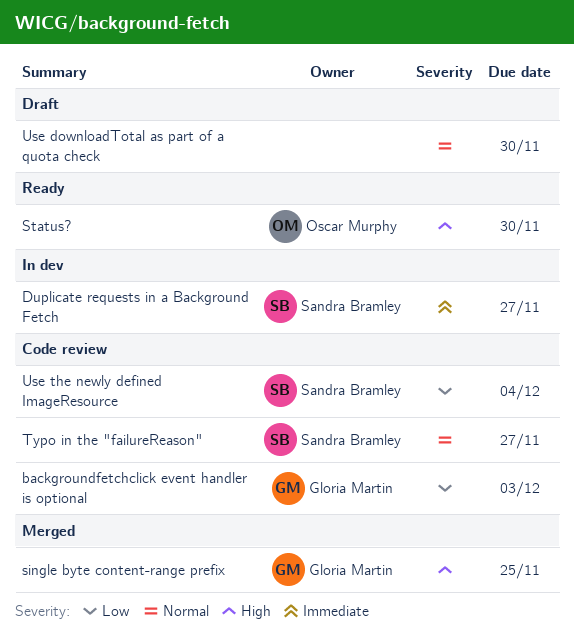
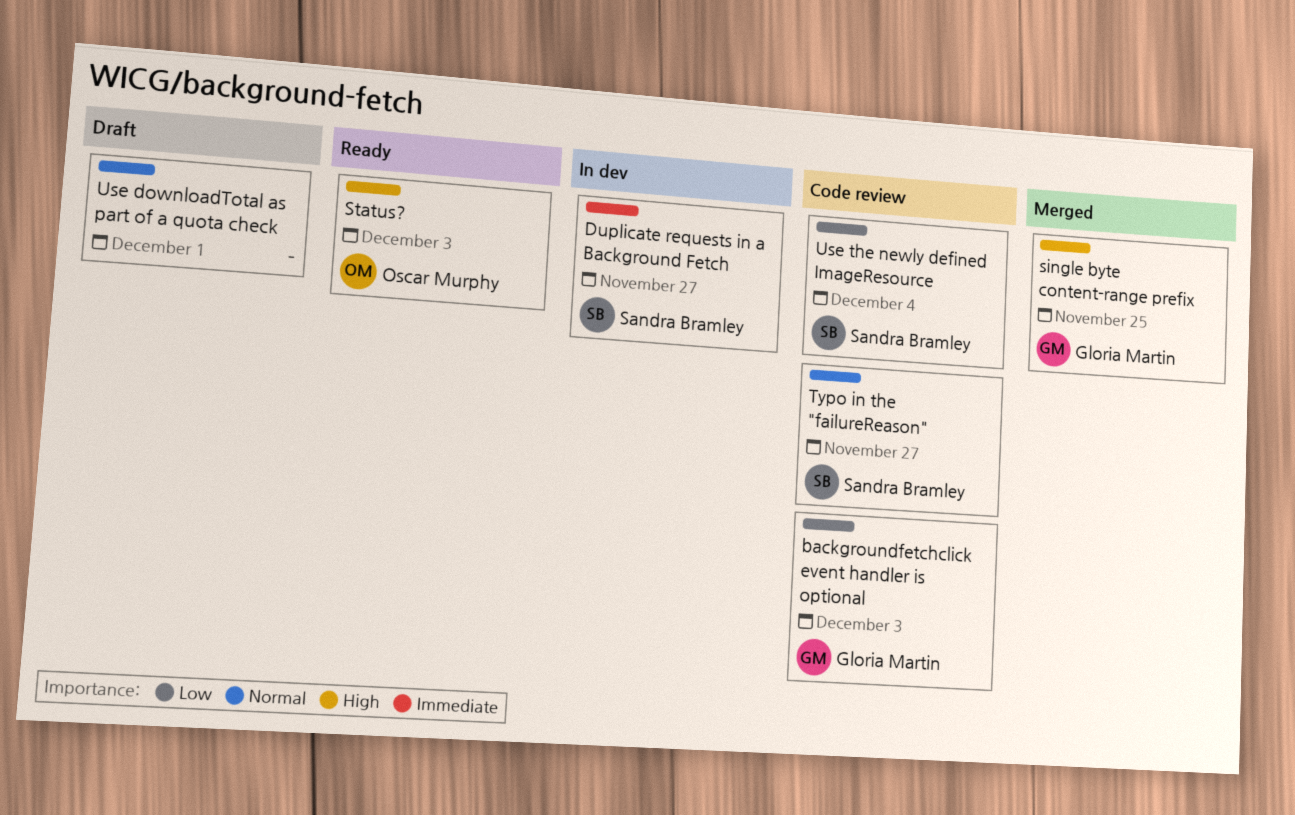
Status?, due: Nov 30 -> Dec 3
Use downloadTotal as part of a quota check, due: Nov 30 -> Dec 1

